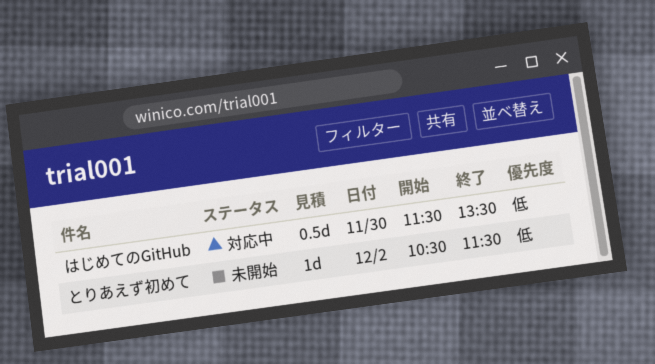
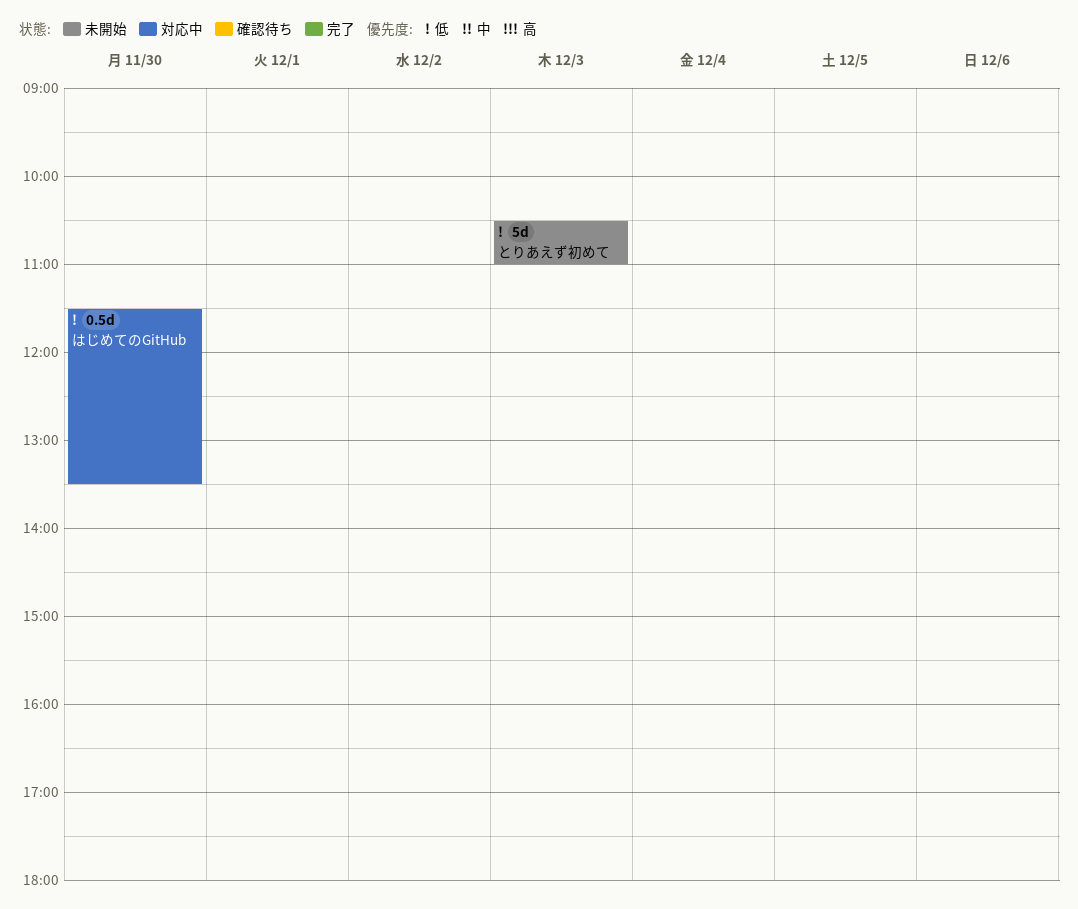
とりあえず初めて, estimate: 1d -> 5d
とりあえず初めて, day: Dec 2 -> Dec 3
とりあえず初めて, ends: 11:30 -> 11:00

